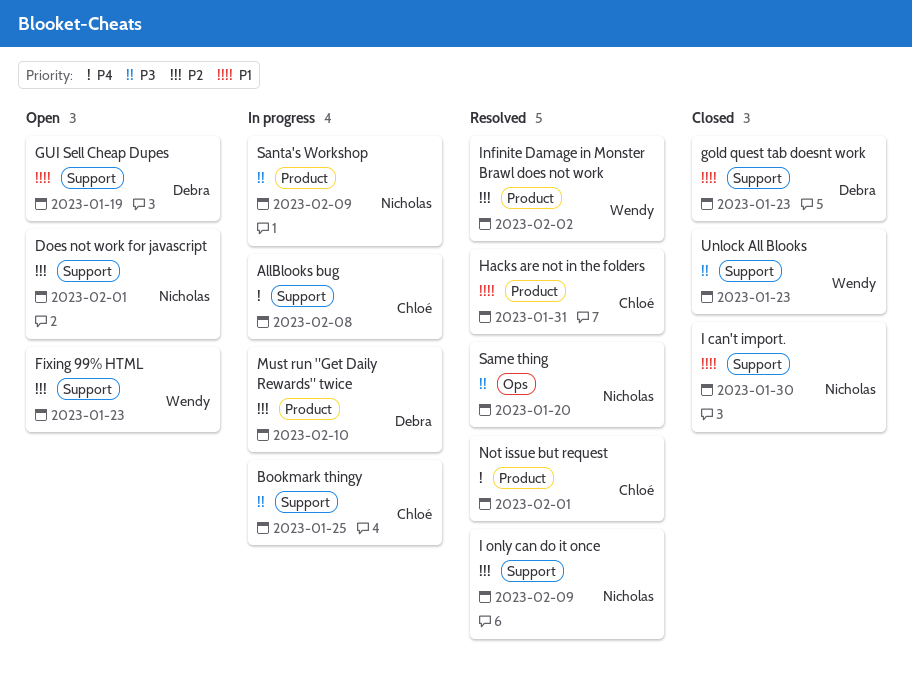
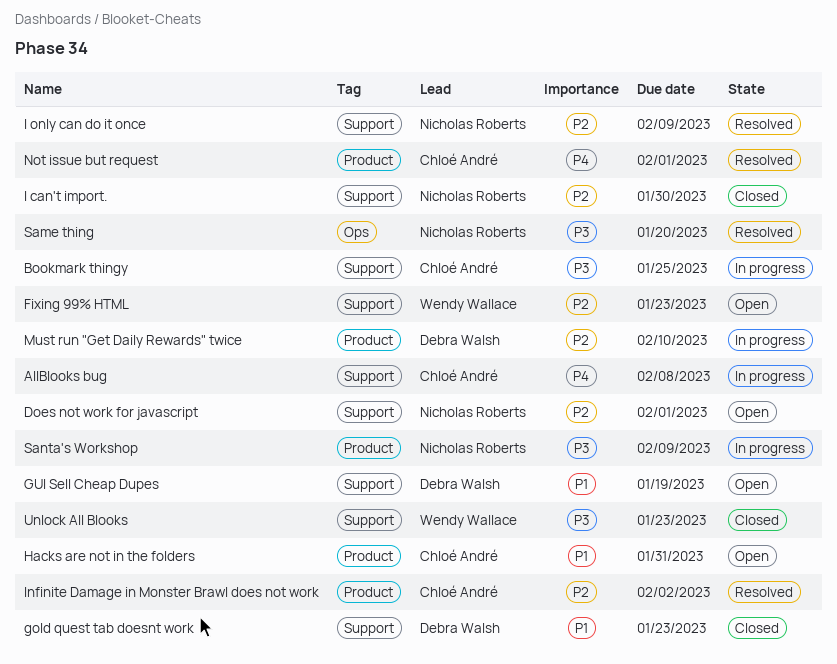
Hacks are not in the folders, status: Resolved -> Open
I can't import., priority: P1 -> P2
Infinite Damage in Monster Brawl does not work, owner: Wendy Wallace -> Chloé André

